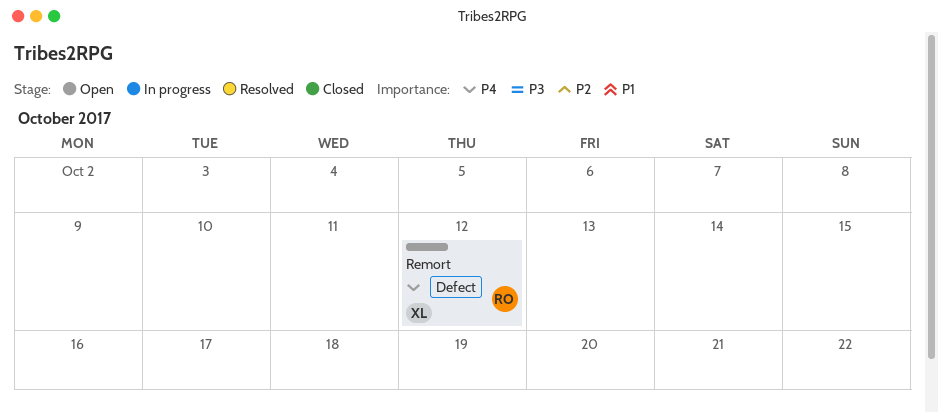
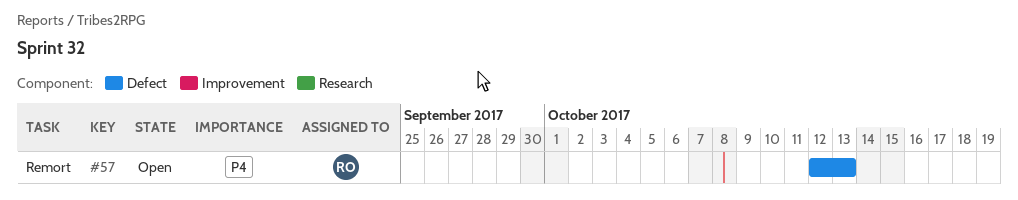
Remort, due: Oct 12 -> Oct 13

